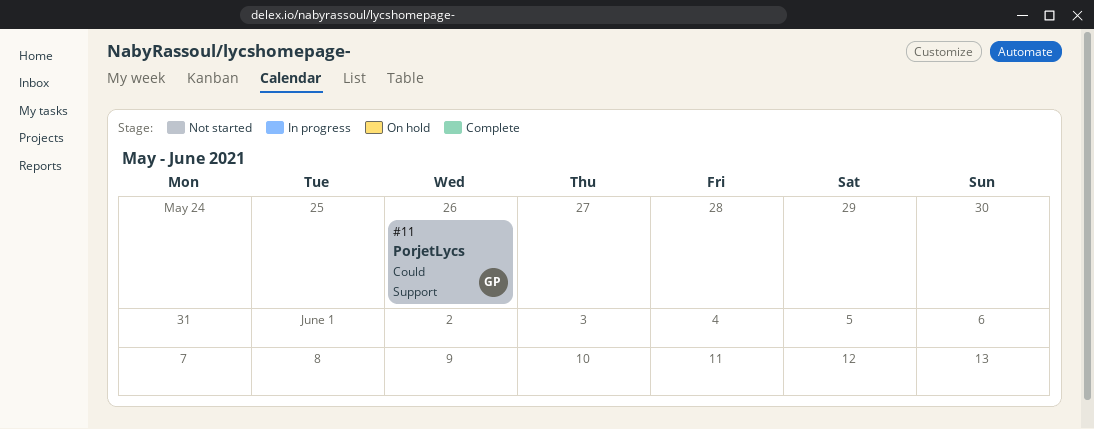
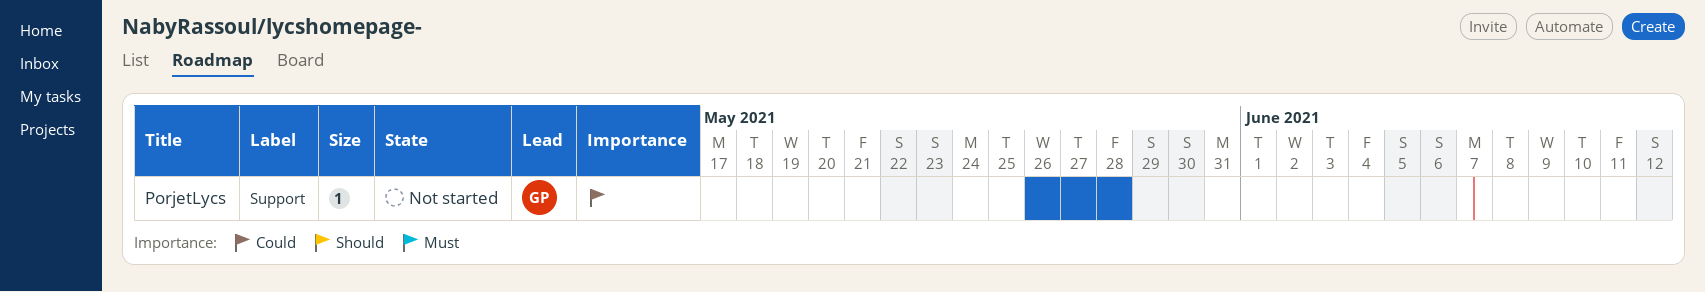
PorjetLycs, due: May 26 -> May 28

